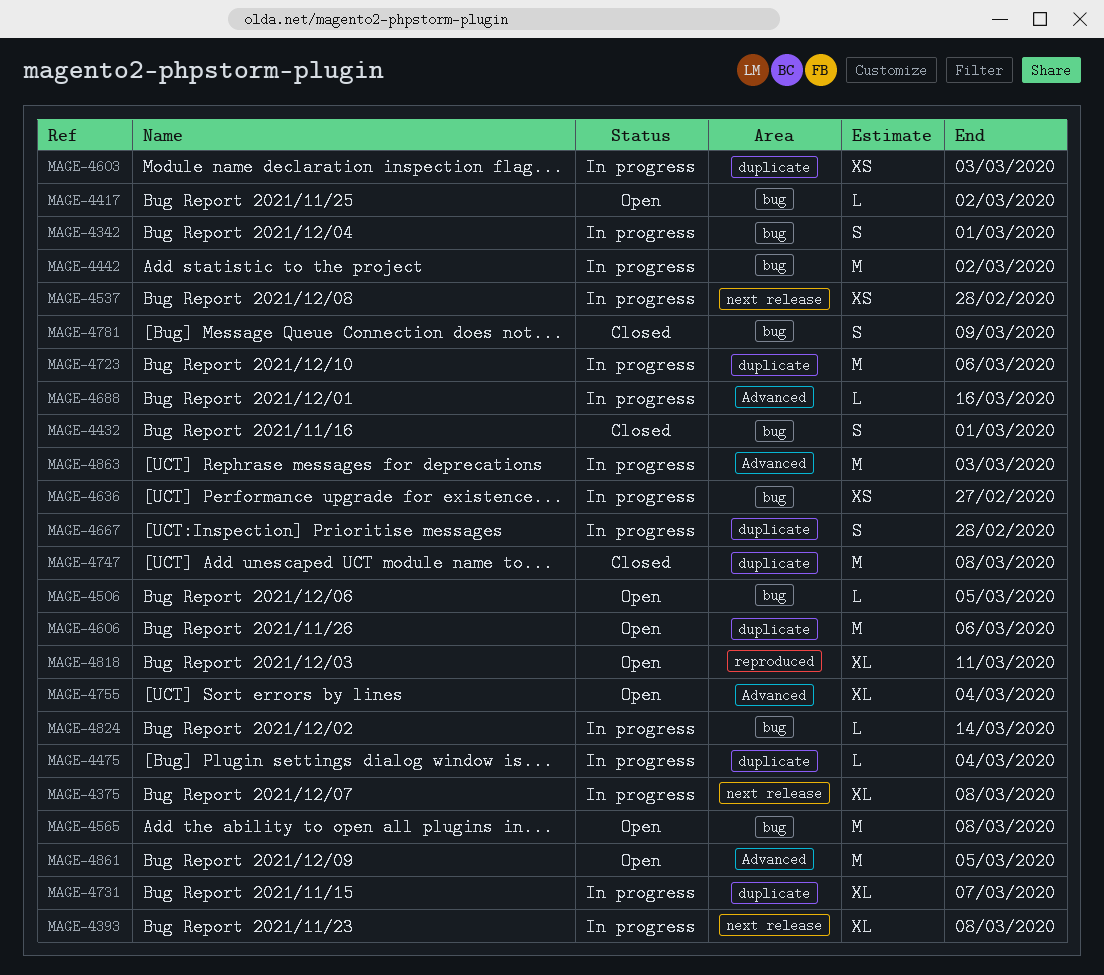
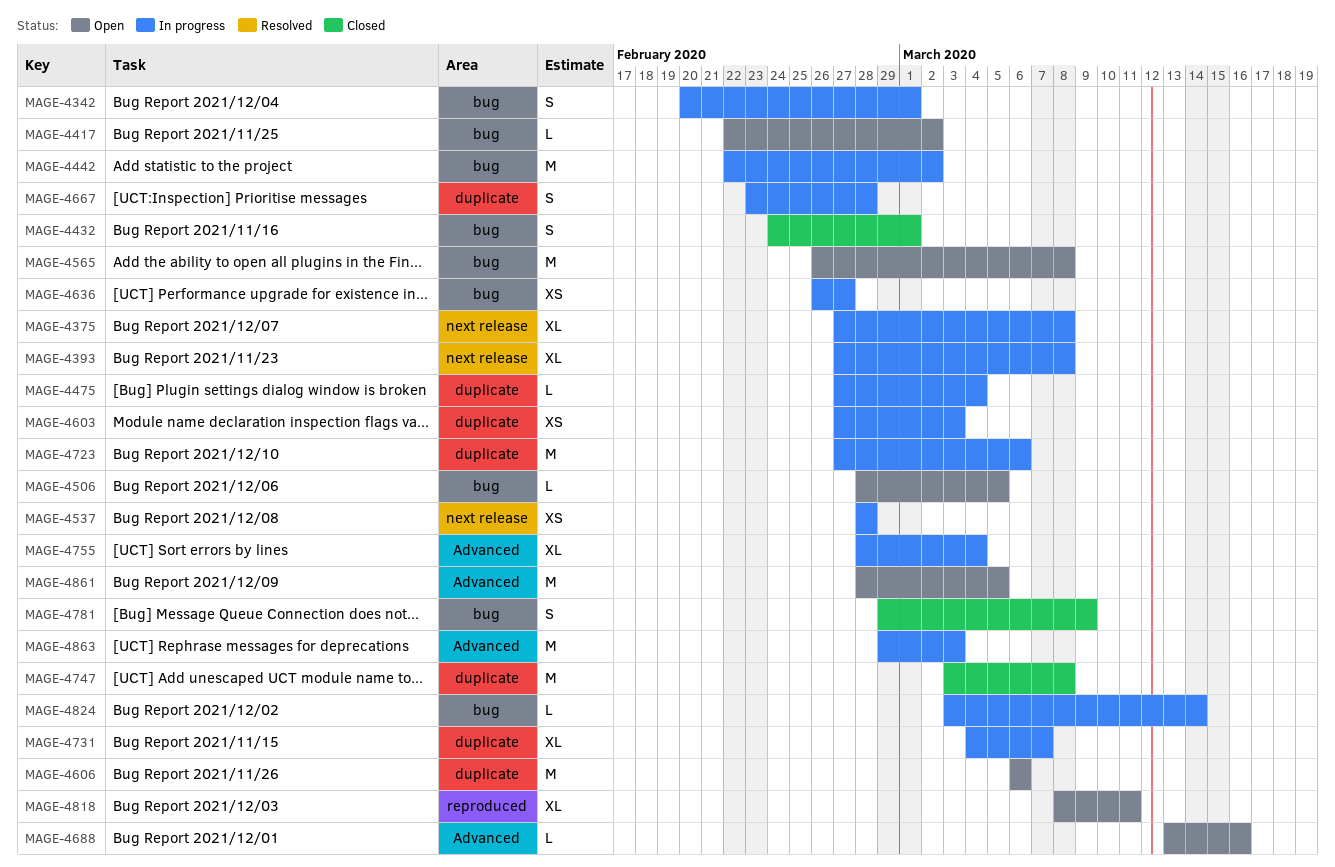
MAGE-4688, status: In progress -> Open
MAGE-4755, status: Open -> In progress

